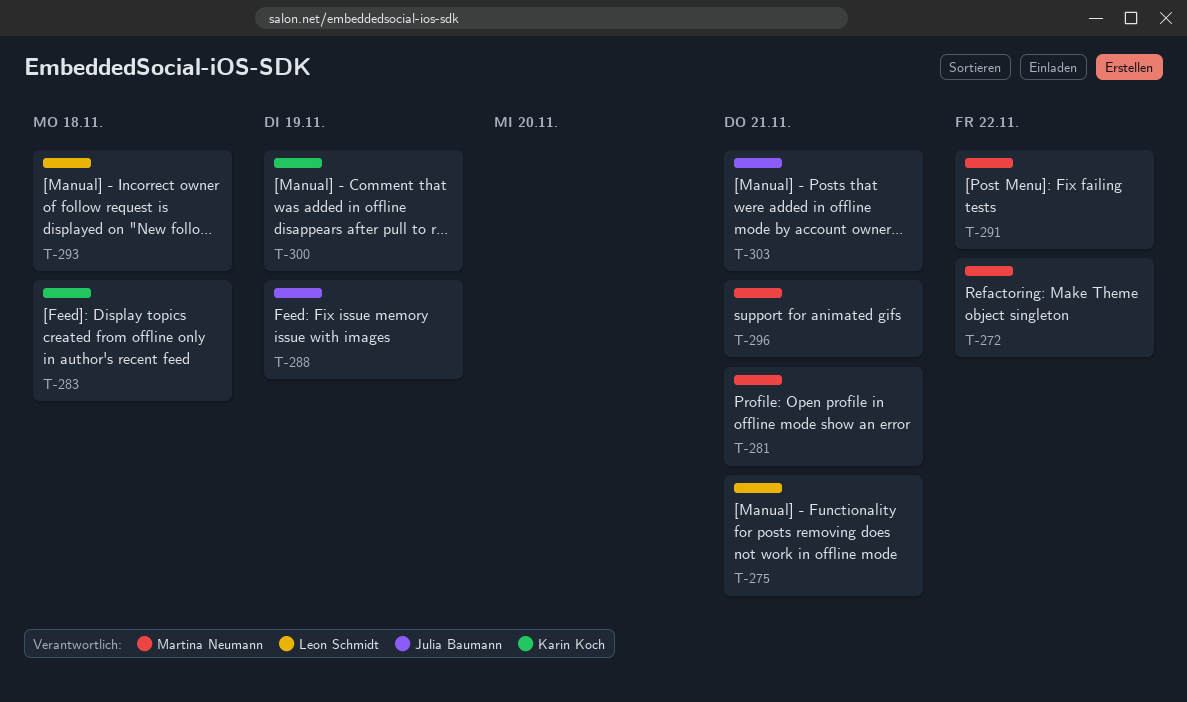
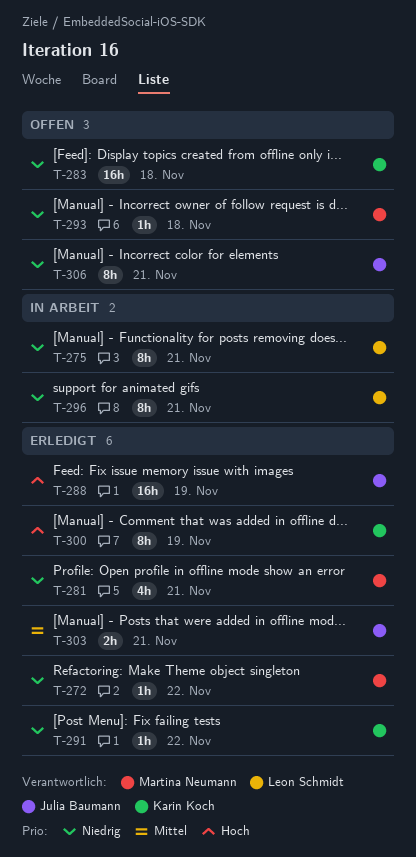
T-291, owner: Martina Neumann -> Karin Koch
T-293, owner: Leon Schmidt -> Martina Neumann
T-296, owner: Martina Neumann -> Leon Schmidt
T-306: none -> present

